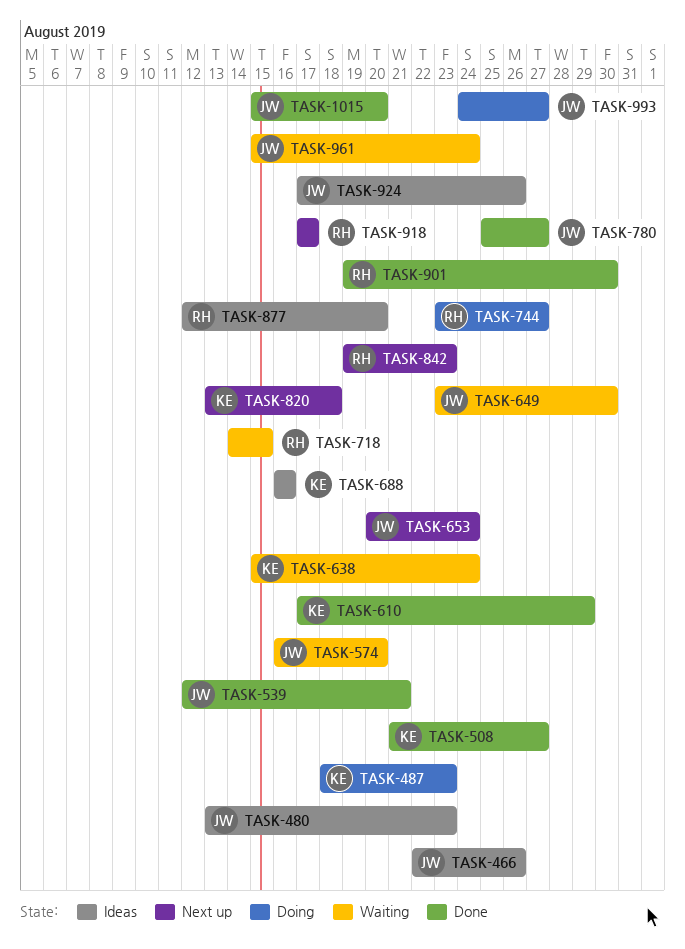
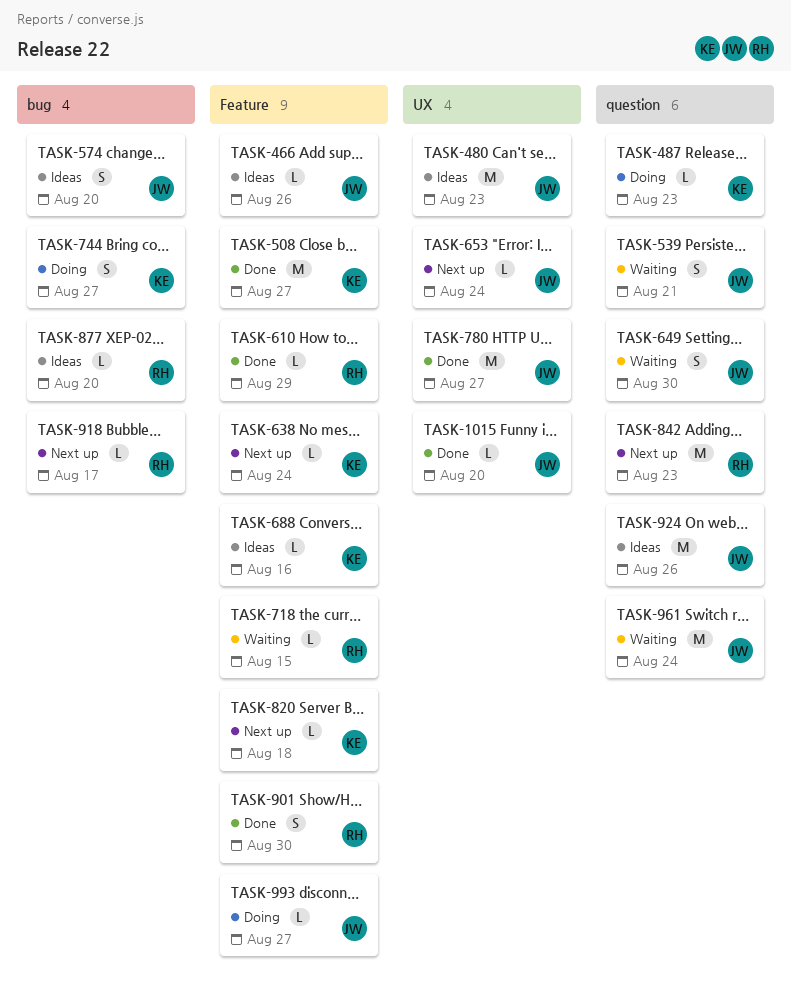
TASK-539, status: Done -> Waiting
TASK-574, status: Waiting -> Ideas
TASK-610, owner: KE -> RH
TASK-638, status: Waiting -> Next up
TASK-744, owner: RH -> KE

